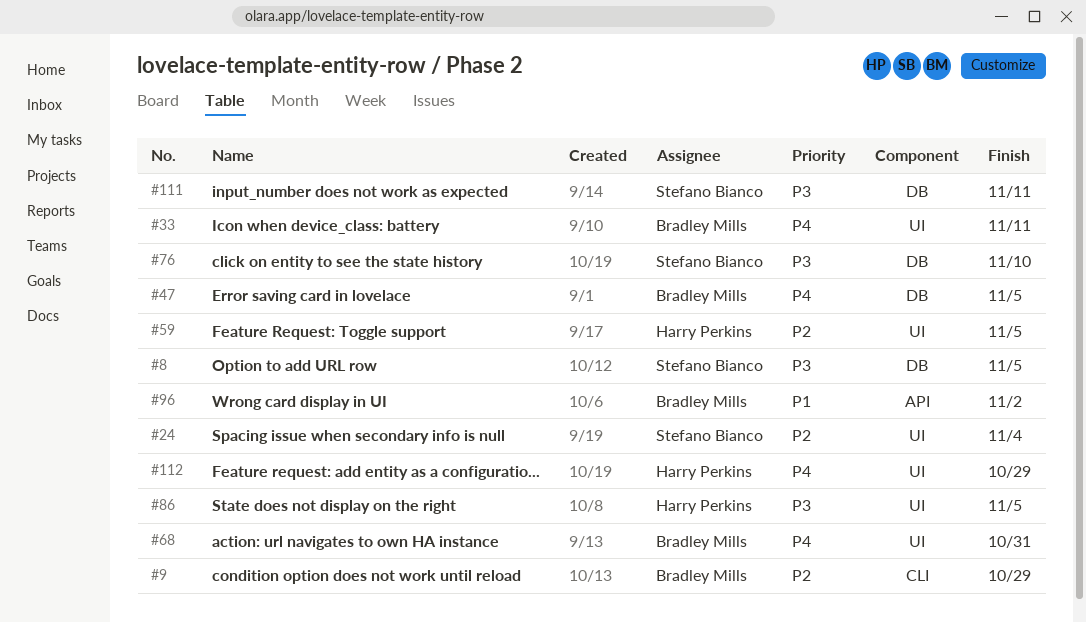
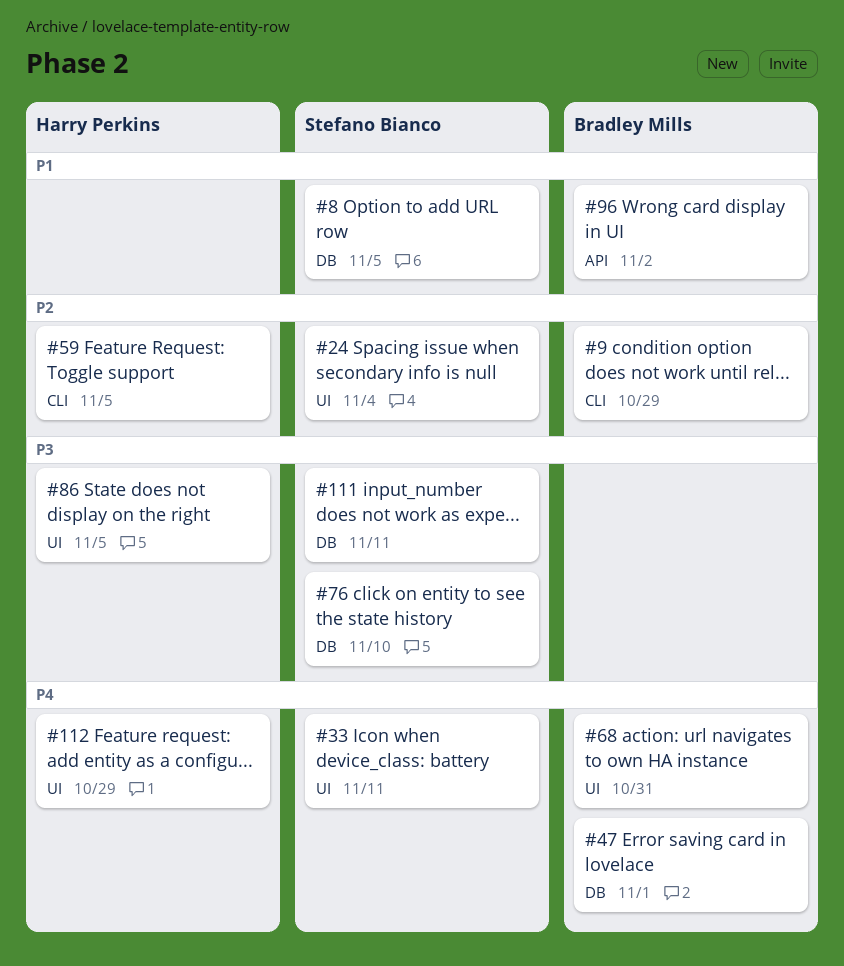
#8, priority: P3 -> P1
#33, owner: Bradley Mills -> Stefano Bianco
#47, due: Nov 5 -> Nov 1
#59, label: UI -> CLI

